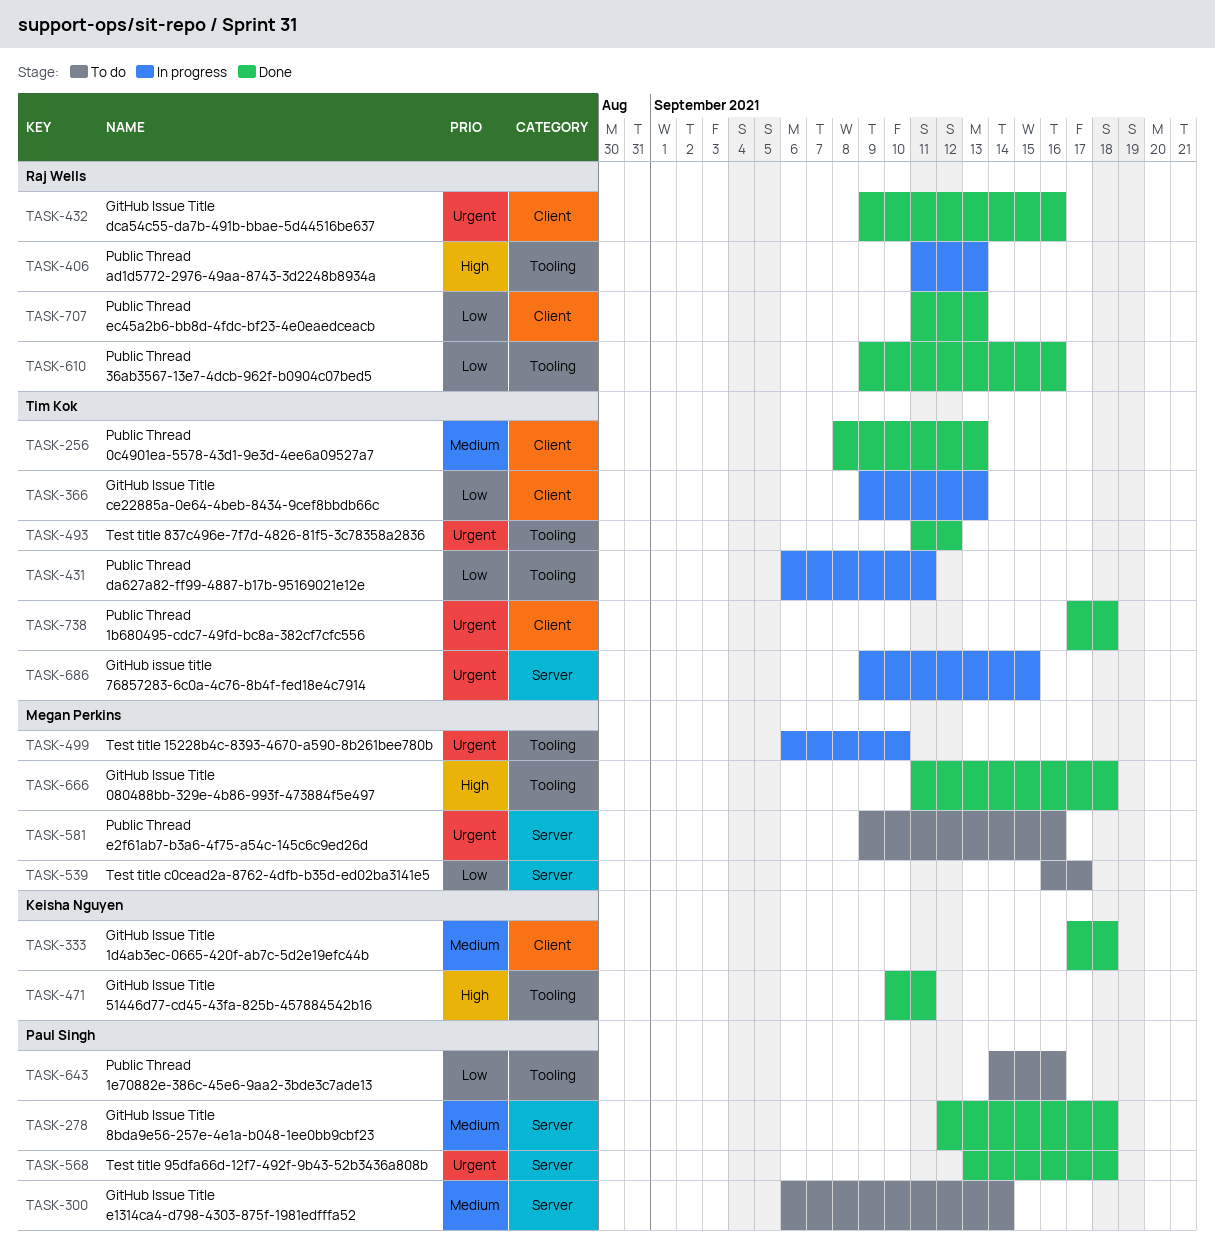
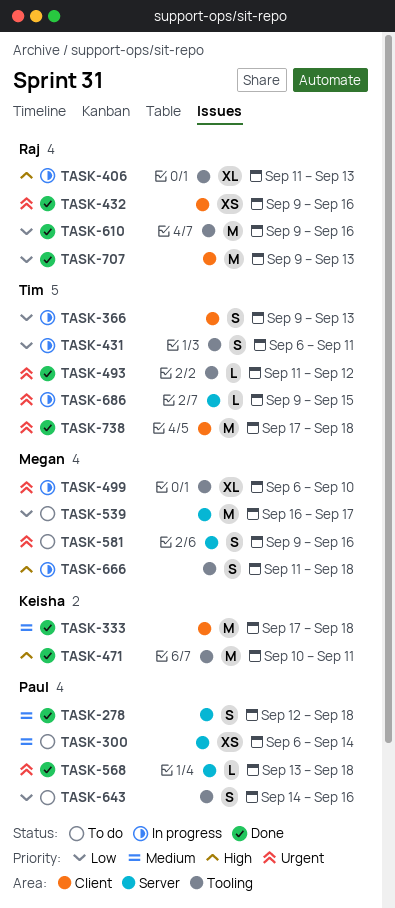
TASK-256: present -> none
TASK-666, status: Done -> In progress
TASK-707, start: Sep 11 -> Sep 9

